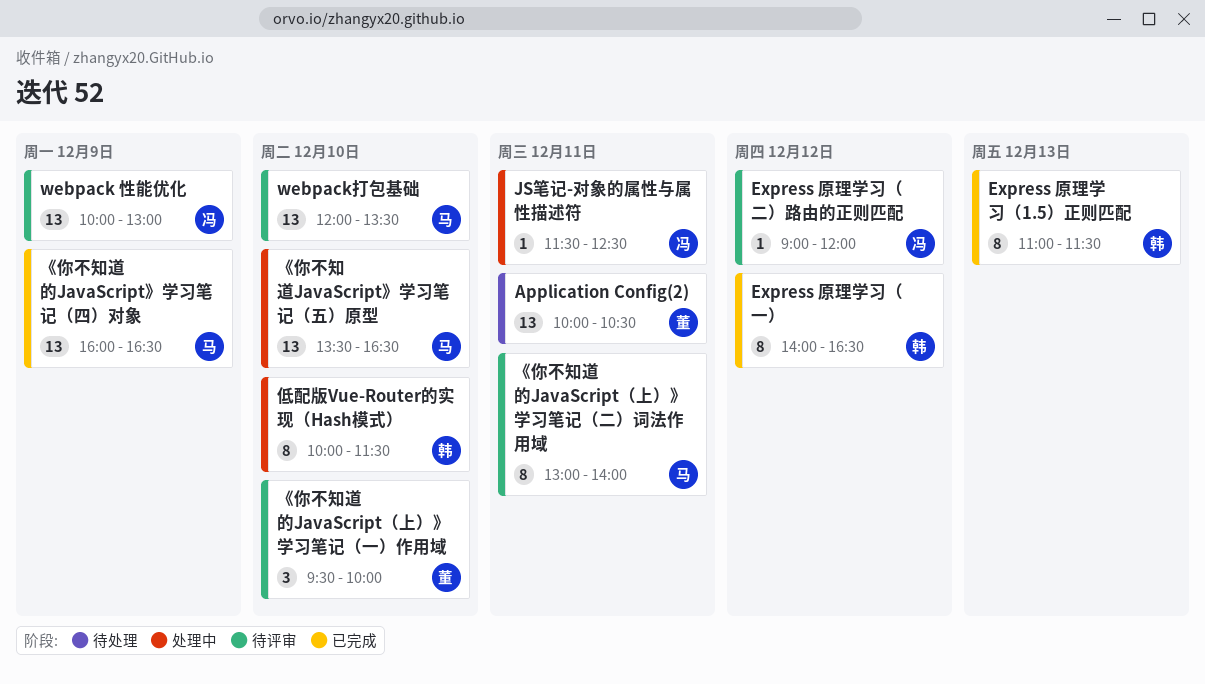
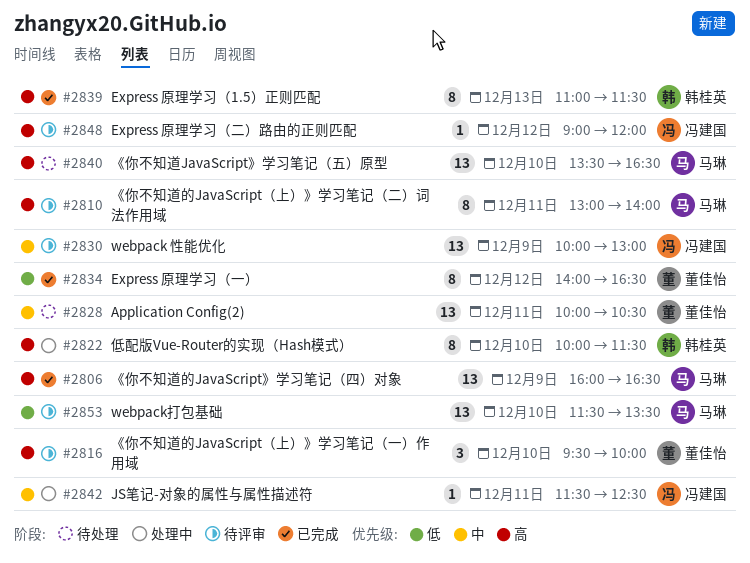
Express 原理学习（一）, owner: 韩桂英 -> 董佳怡
webpack打包基础, begins: 12:00 -> 11:30
《你不知道JavaScript》学习笔记（五）原型, status: 处理中 -> 待处理

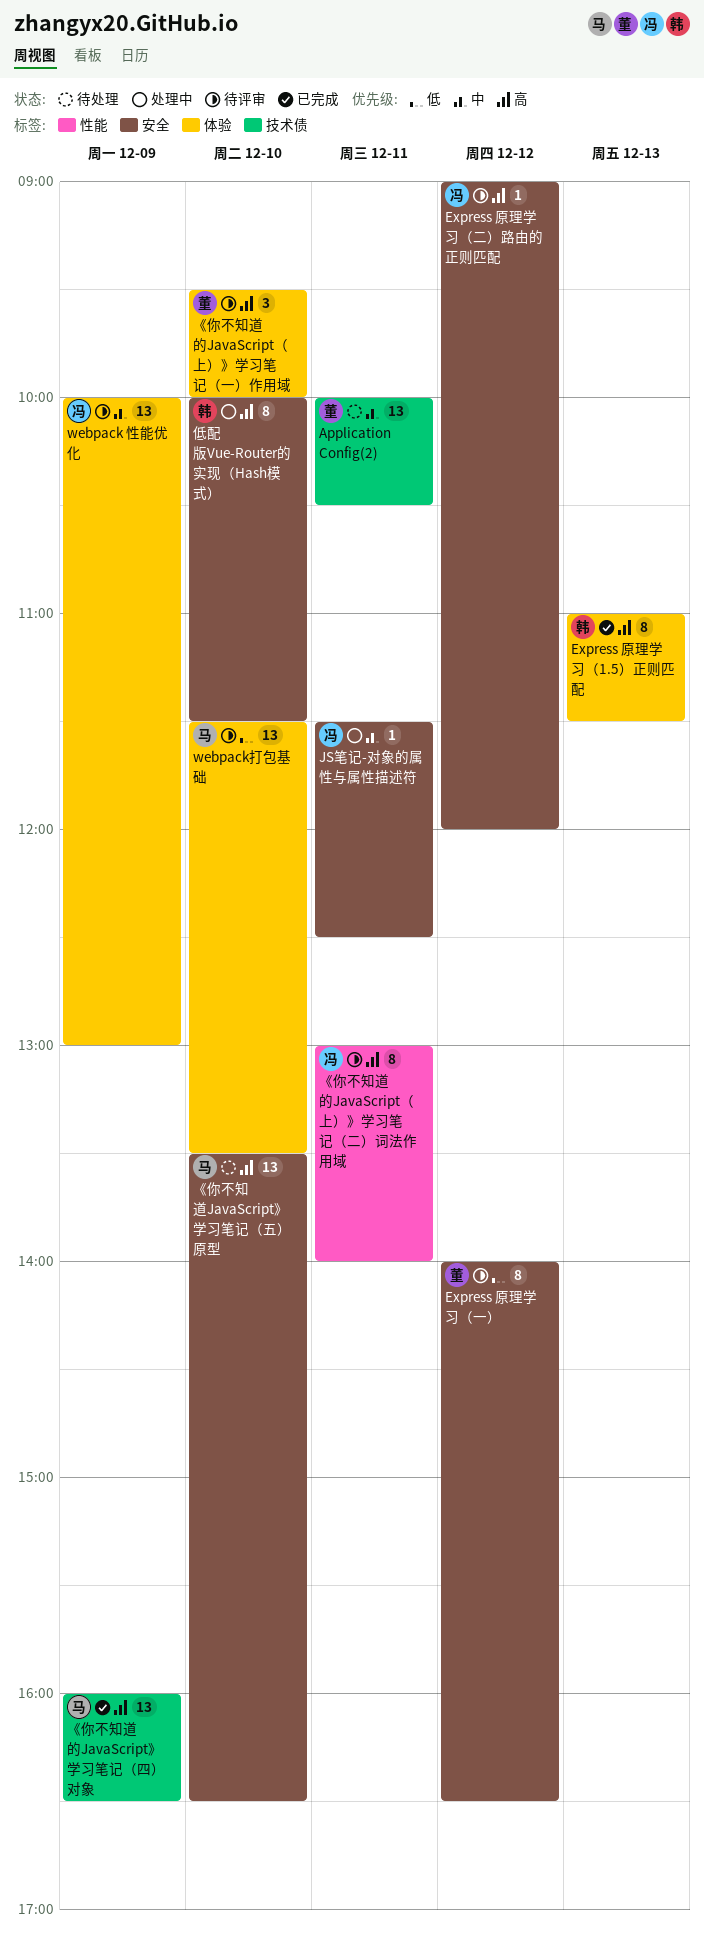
Express 原理学习（一）, status: 已完成 -> 待评审
《你不知道的JavaScript（上）》学习笔记（二）词法作用域, owner: 马琳 -> 冯建国

